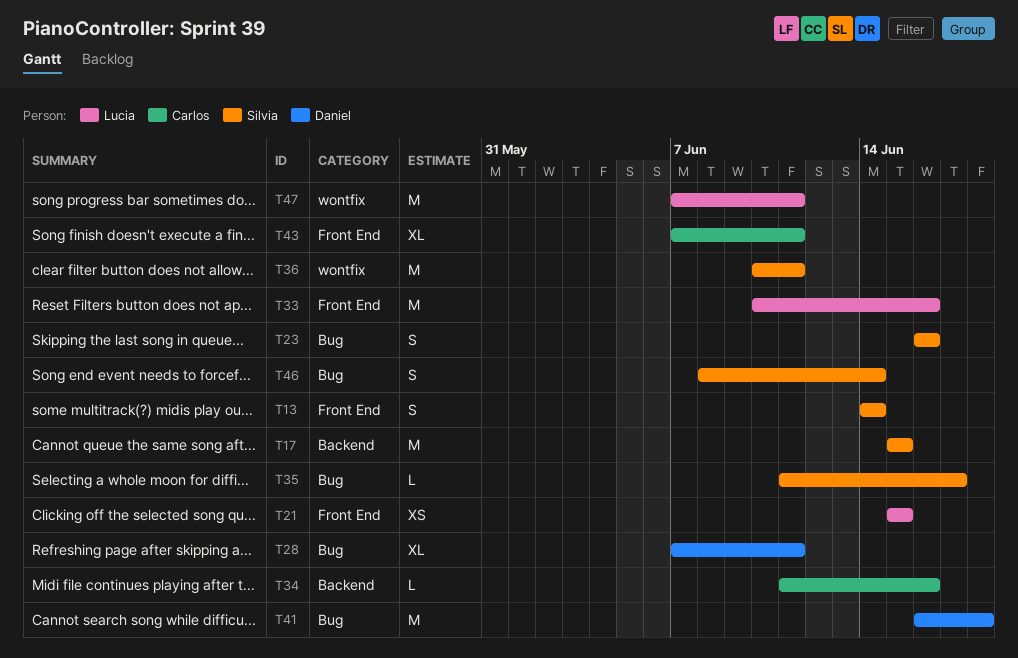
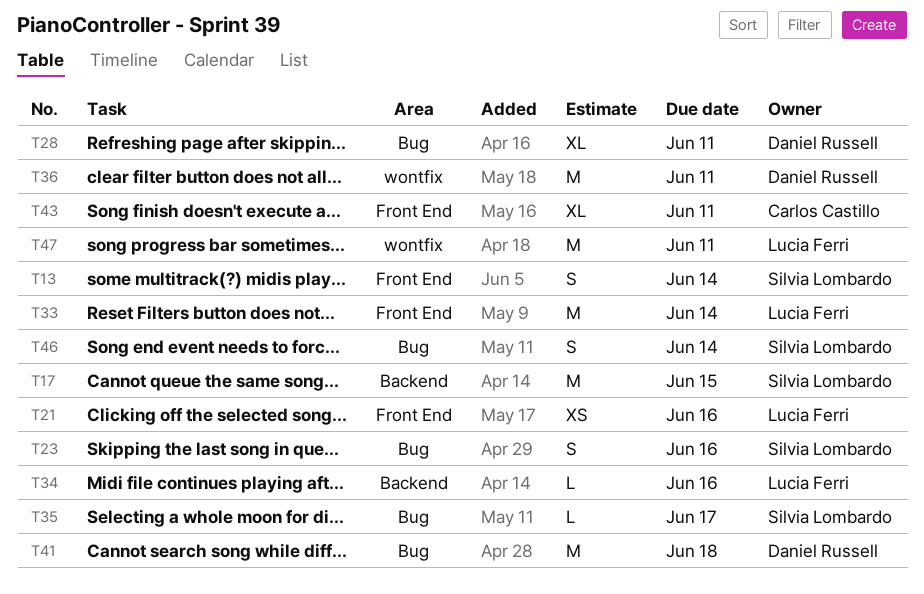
T21, due: Jun 15 -> Jun 16
T33, due: Jun 16 -> Jun 14
T34, owner: Carlos Castillo -> Lucia Ferri
T36, owner: Silvia Lombardo -> Daniel Russell

